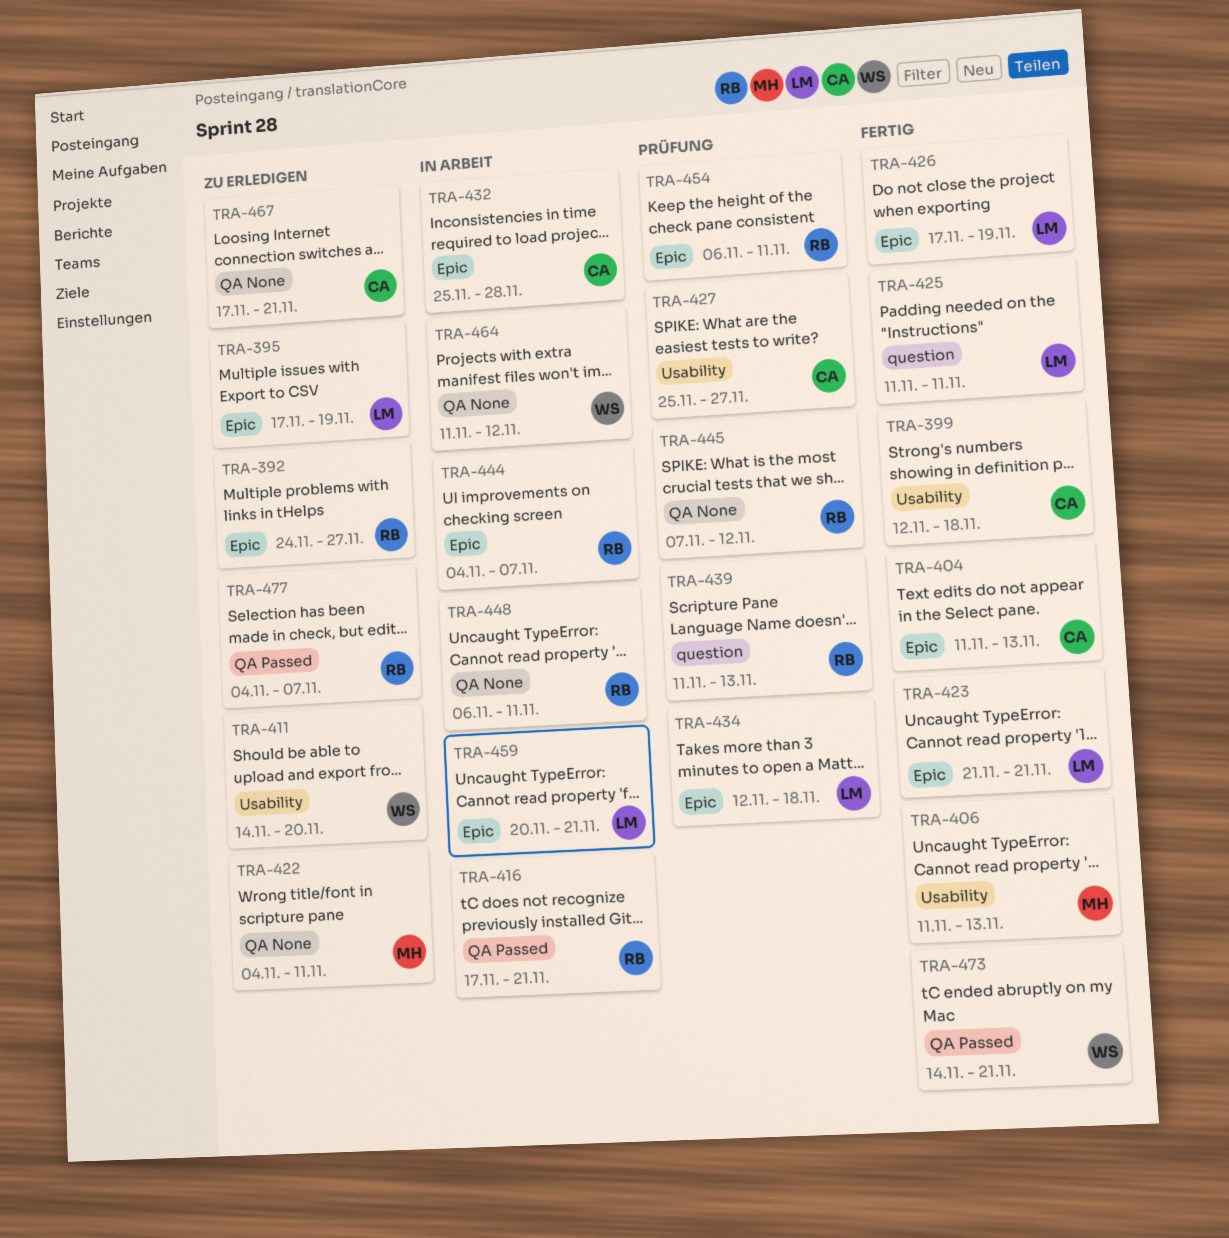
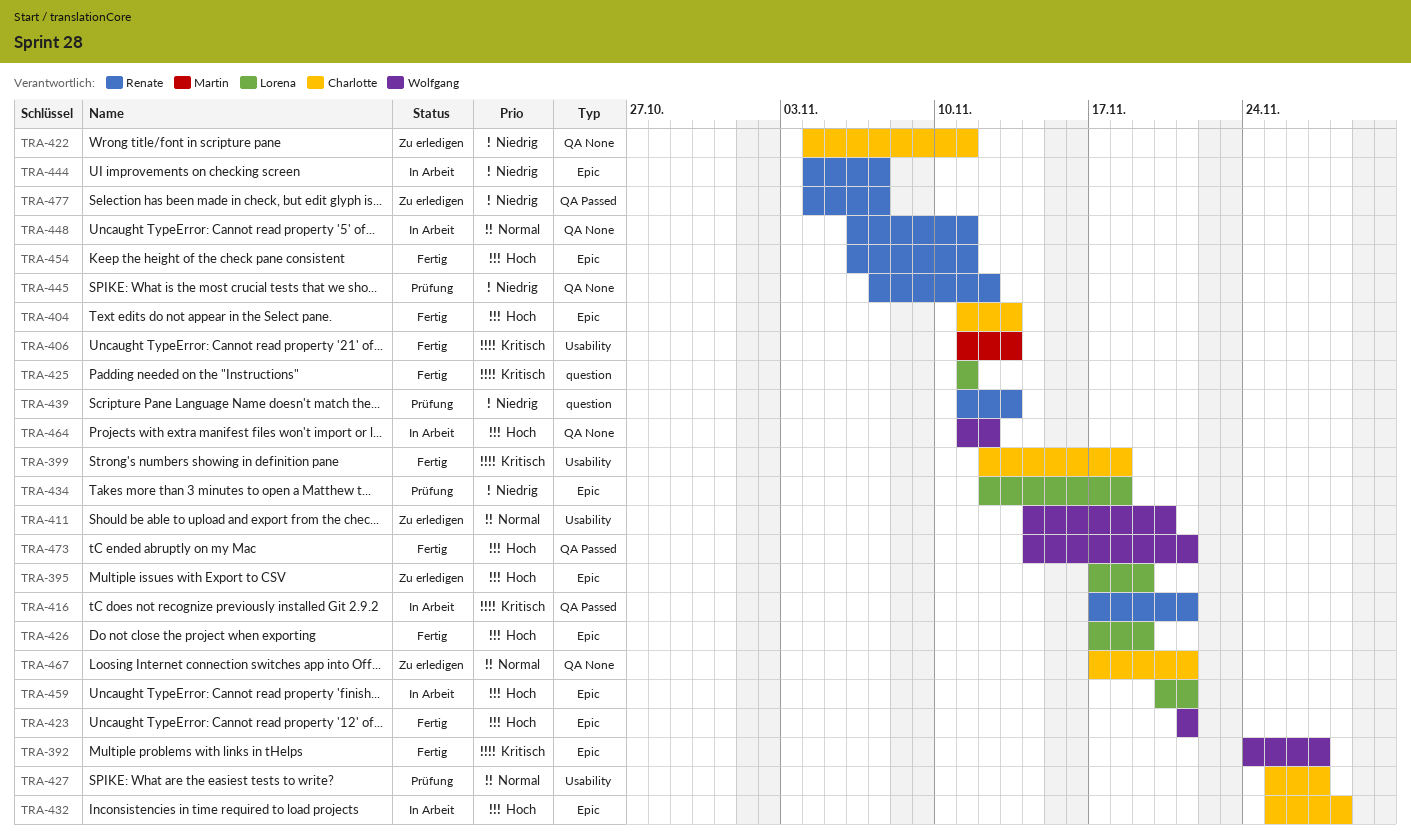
TRA-392, status: Zu erledigen -> Fertig
TRA-392, owner: Renate -> Wolfgang
TRA-422, owner: Martin -> Charlotte
TRA-423, owner: Lorena -> Wolfgang
TRA-454, status: Prüfung -> Fertig

